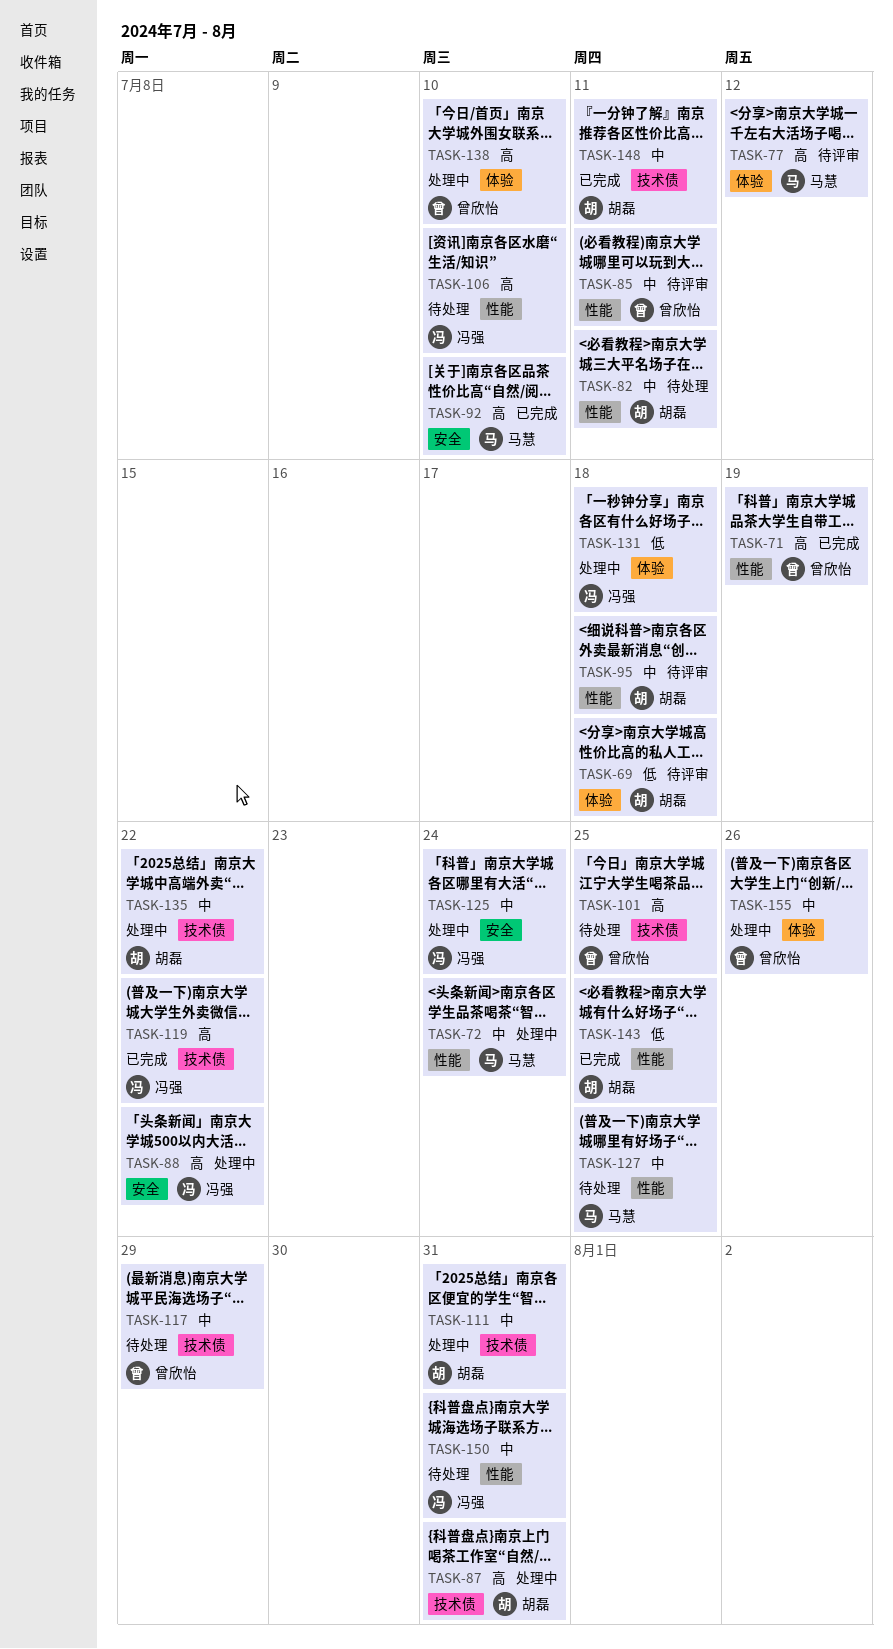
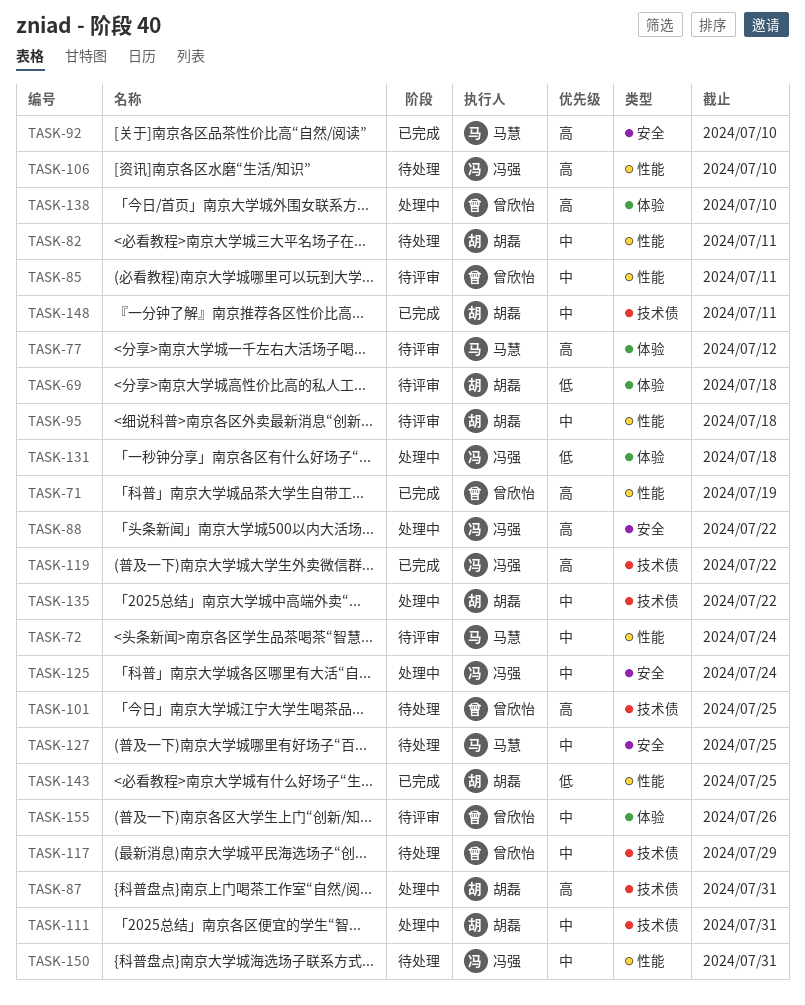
TASK-72, status: 处理中 -> 待评审
TASK-127, label: 性能 -> 安全
TASK-155, status: 处理中 -> 待评审

